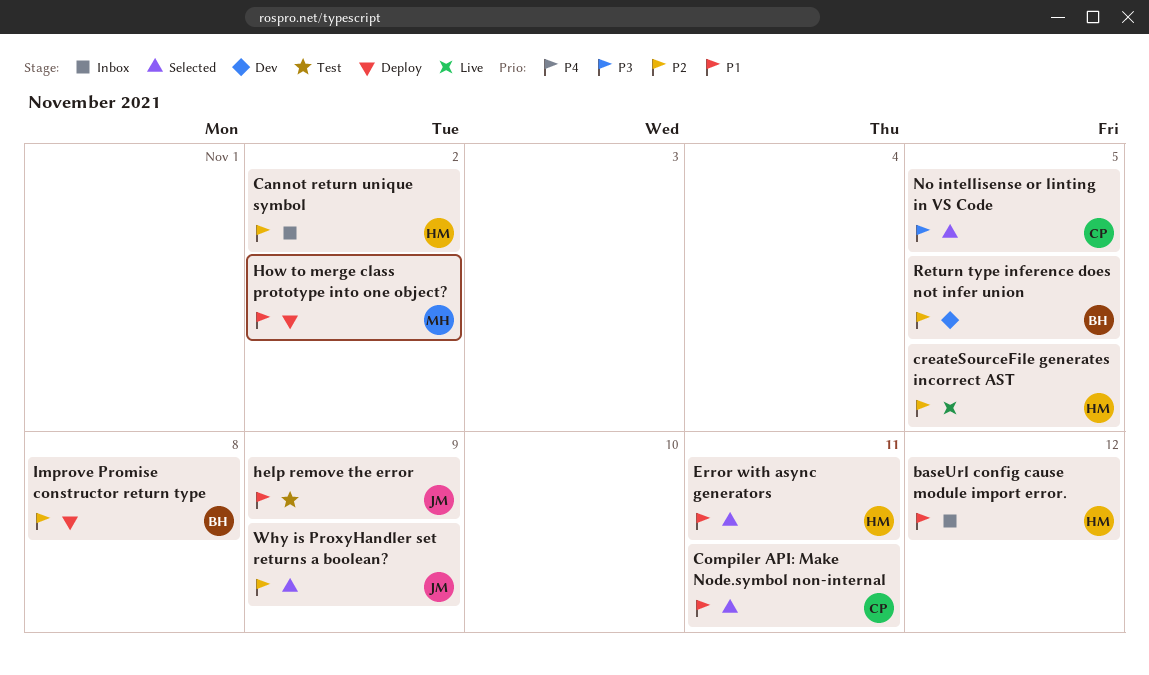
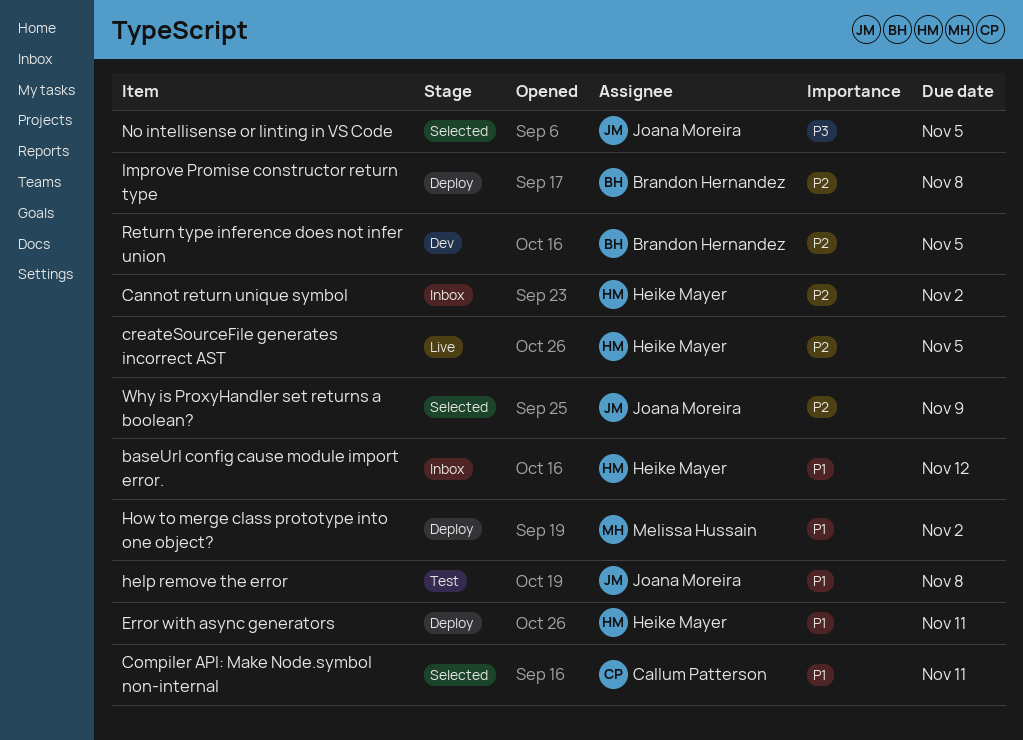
Error with async generators, status: Selected -> Deploy
help remove the error, due: Nov 9 -> Nov 8
No intellisense or linting in VS Code, owner: Callum Patterson -> Joana Moreira

